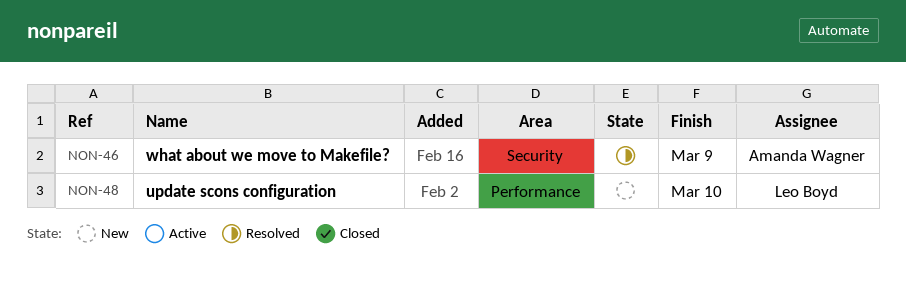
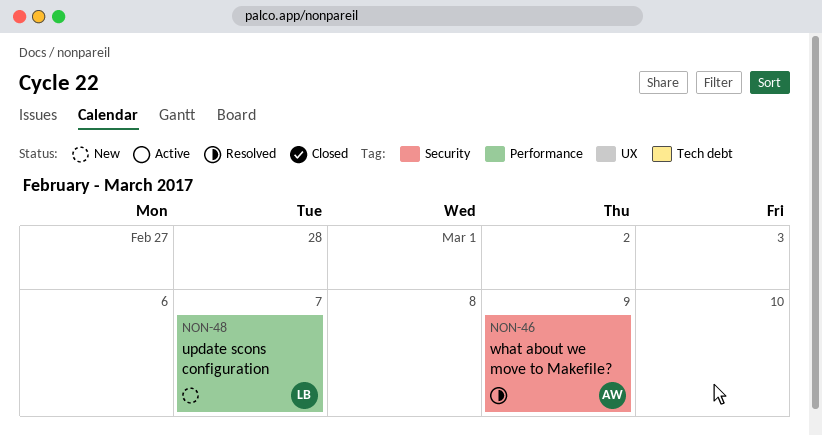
NON-48, due: Mar 10 -> Mar 7

